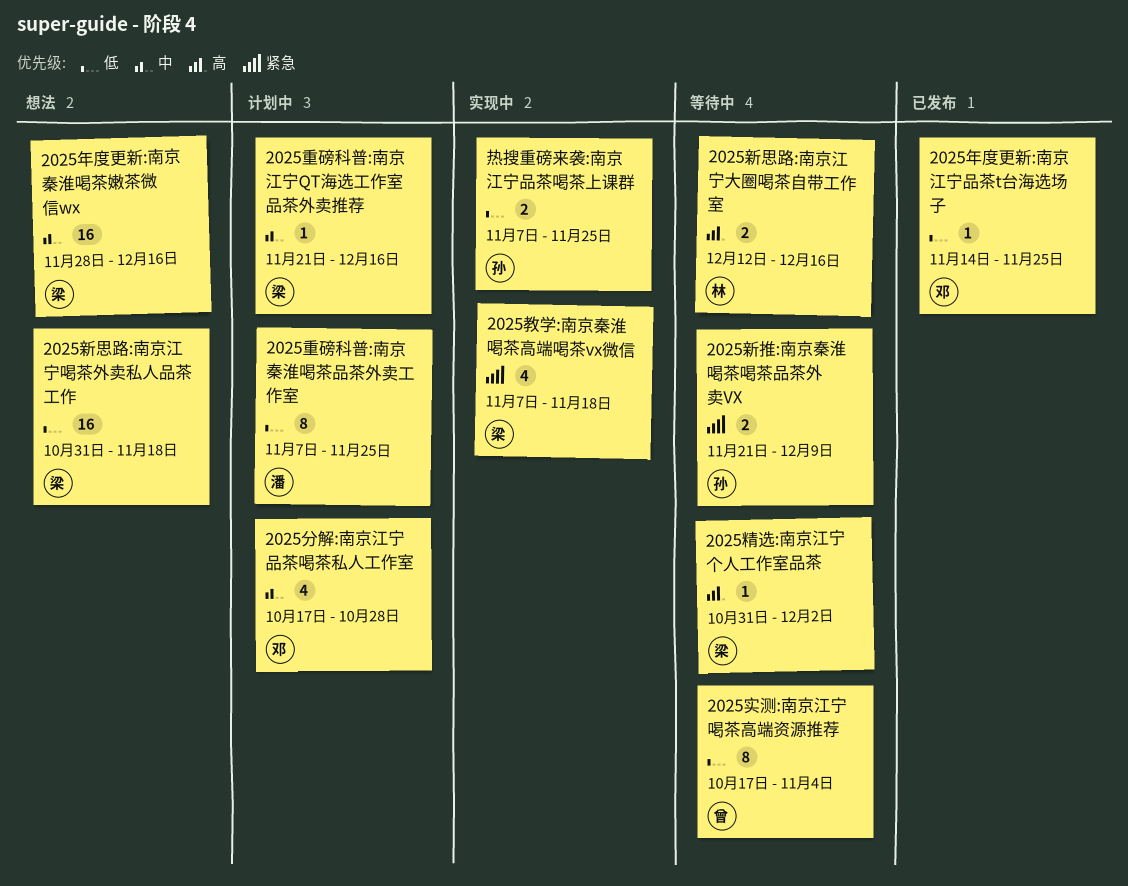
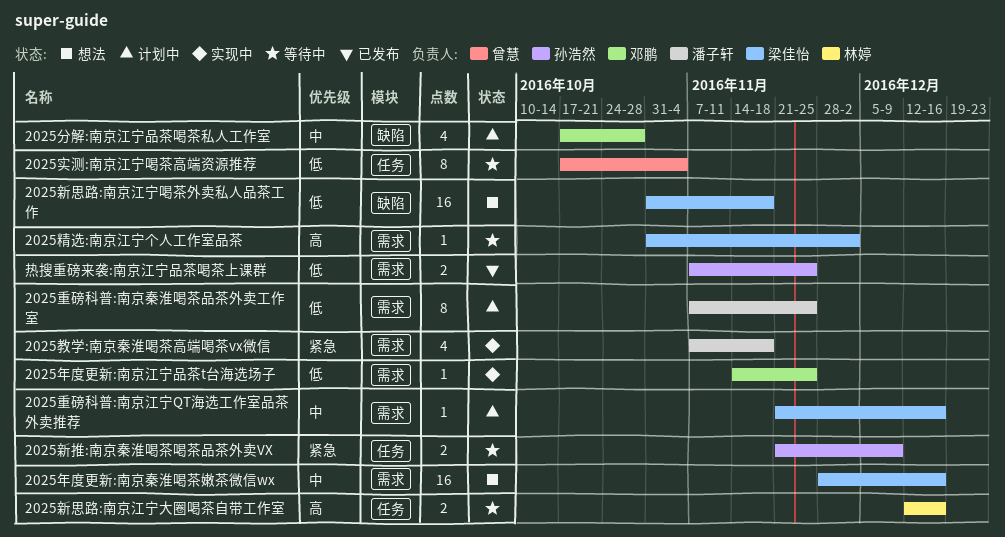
2025年度更新:南京江宁品茶t台海选场子, status: 已发布 -> 实现中
2025教学:南京秦淮喝茶高端喝茶vx微信, owner: 梁佳怡 -> 潘子轩
热搜重磅来袭:南京江宁品茶喝茶上课群, status: 实现中 -> 已发布

